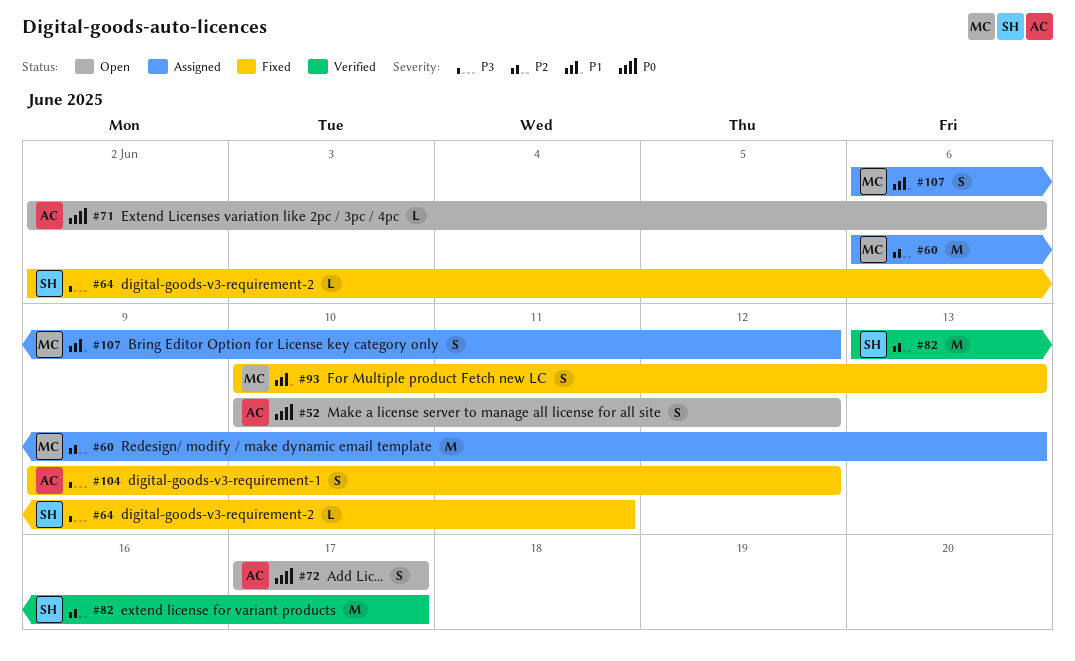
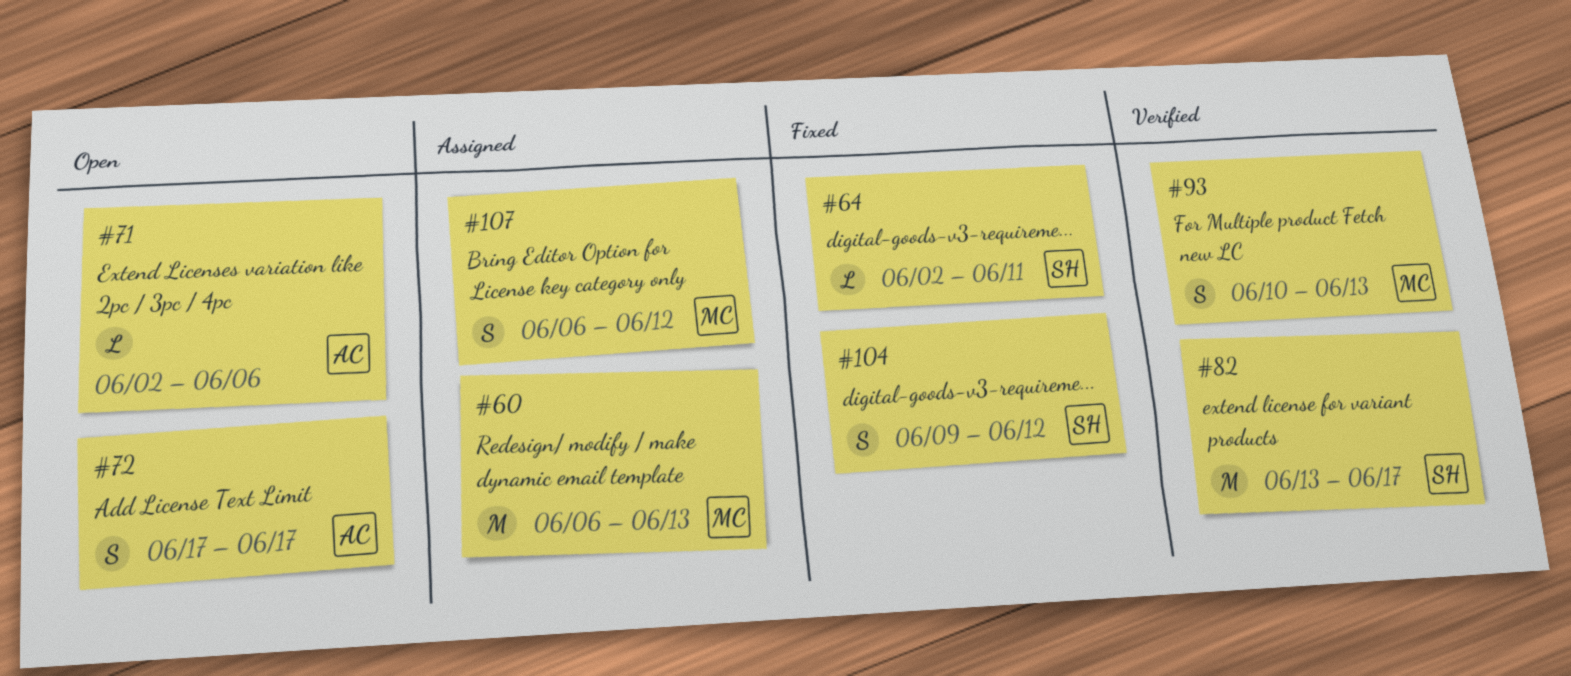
#52: present -> none
#93, status: Fixed -> Verified
#104, owner: AC -> SH

